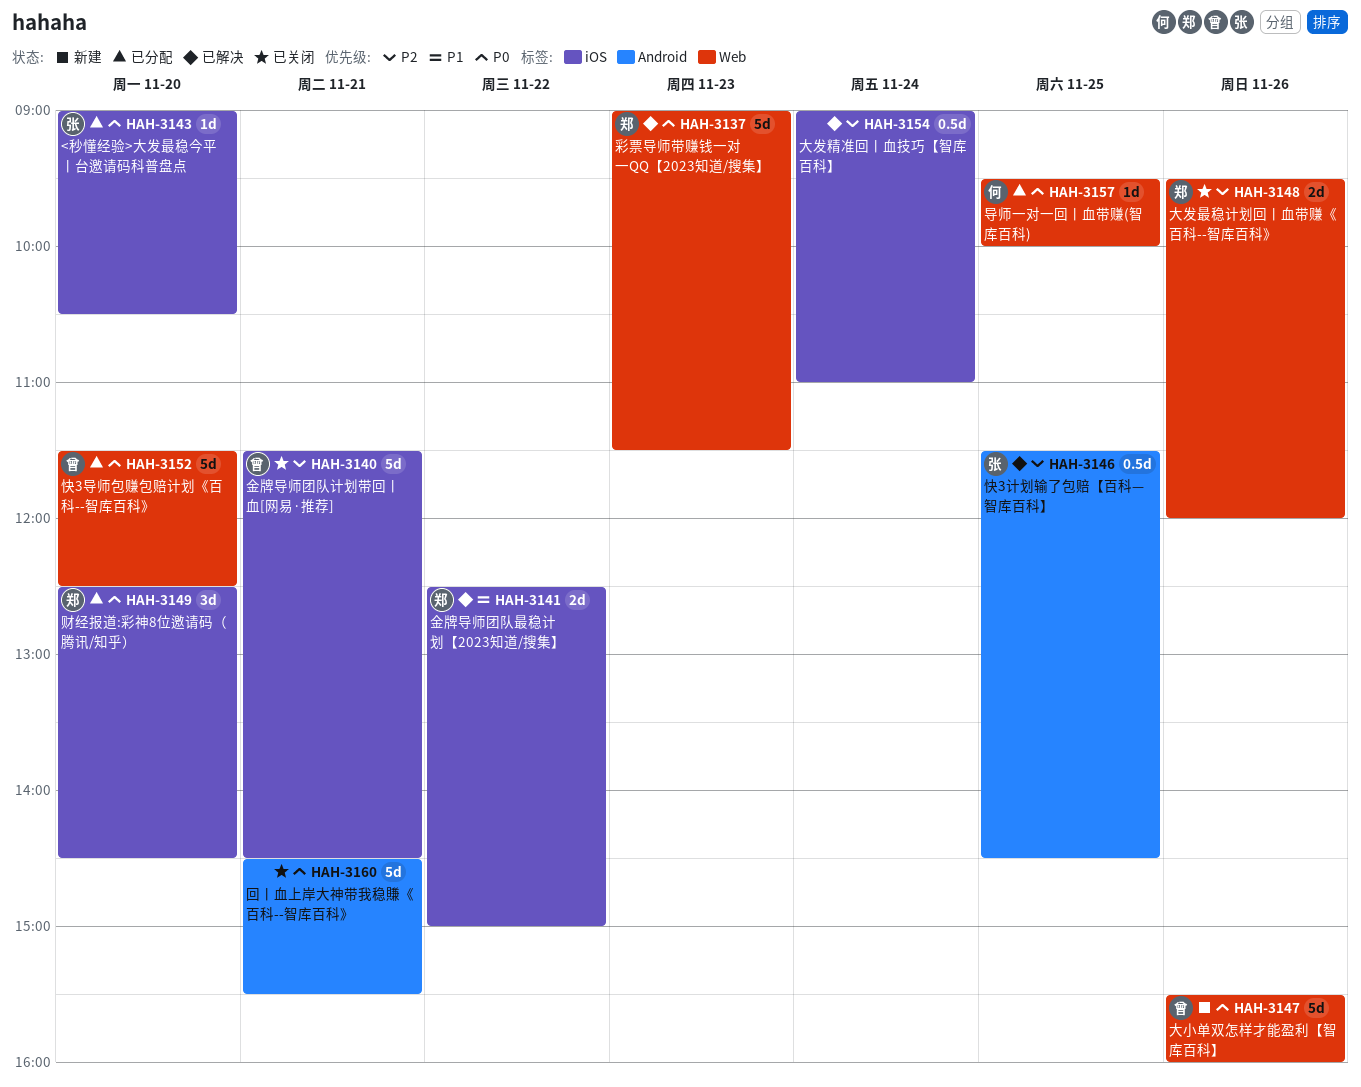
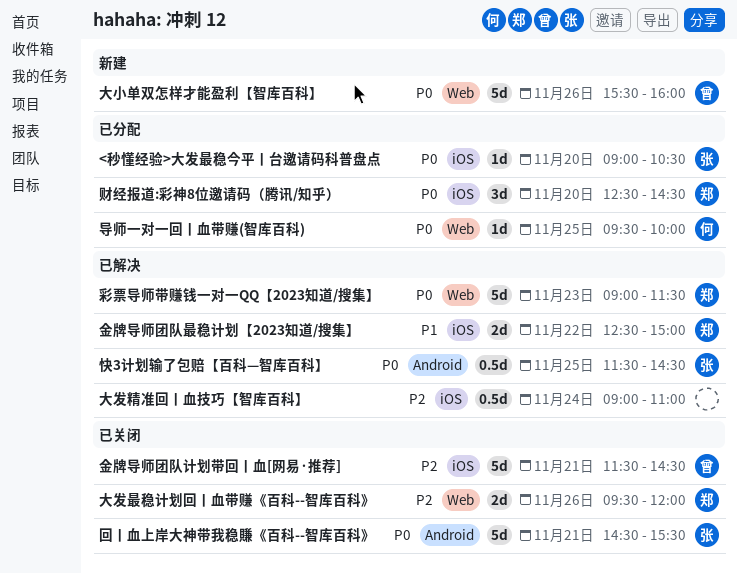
回丨血上岸大神带我稳賺《百科--智库百科》, owner: none -> 张
快3导师包赚包赔计划《百科--智库百科》: present -> none
快3计划输了包赔【百科—智库百科】, priority: P2 -> P0

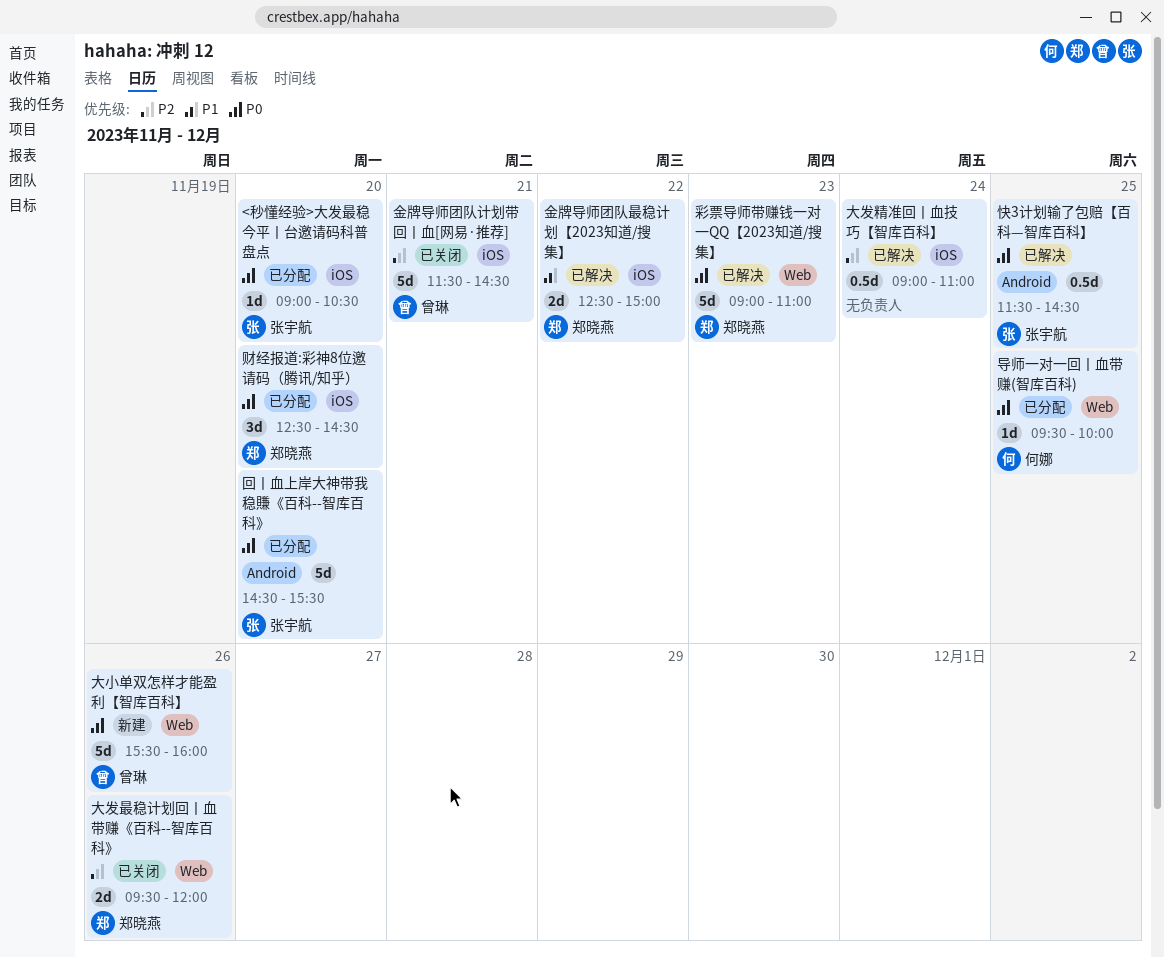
回丨血上岸大神带我稳賺《百科--智库百科》, status: 已关闭 -> 已分配
回丨血上岸大神带我稳賺《百科--智库百科》, day: Nov 21 -> Nov 20
彩票导师带赚钱一对一QQ【2023知道/搜集】, ends: 11:30 -> 11:00

